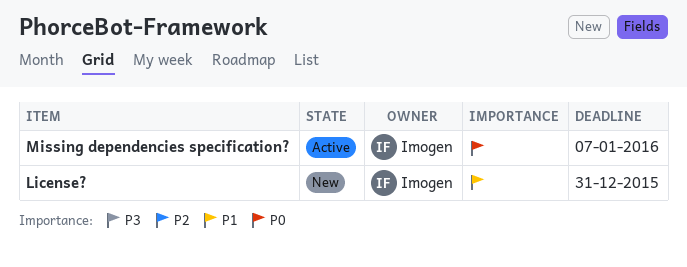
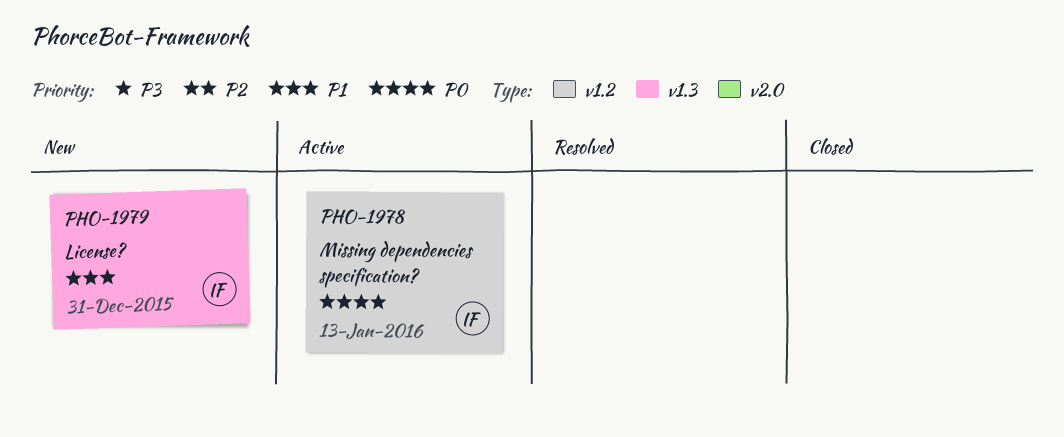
Missing dependencies specification?, due: Jan 7 -> Jan 13

